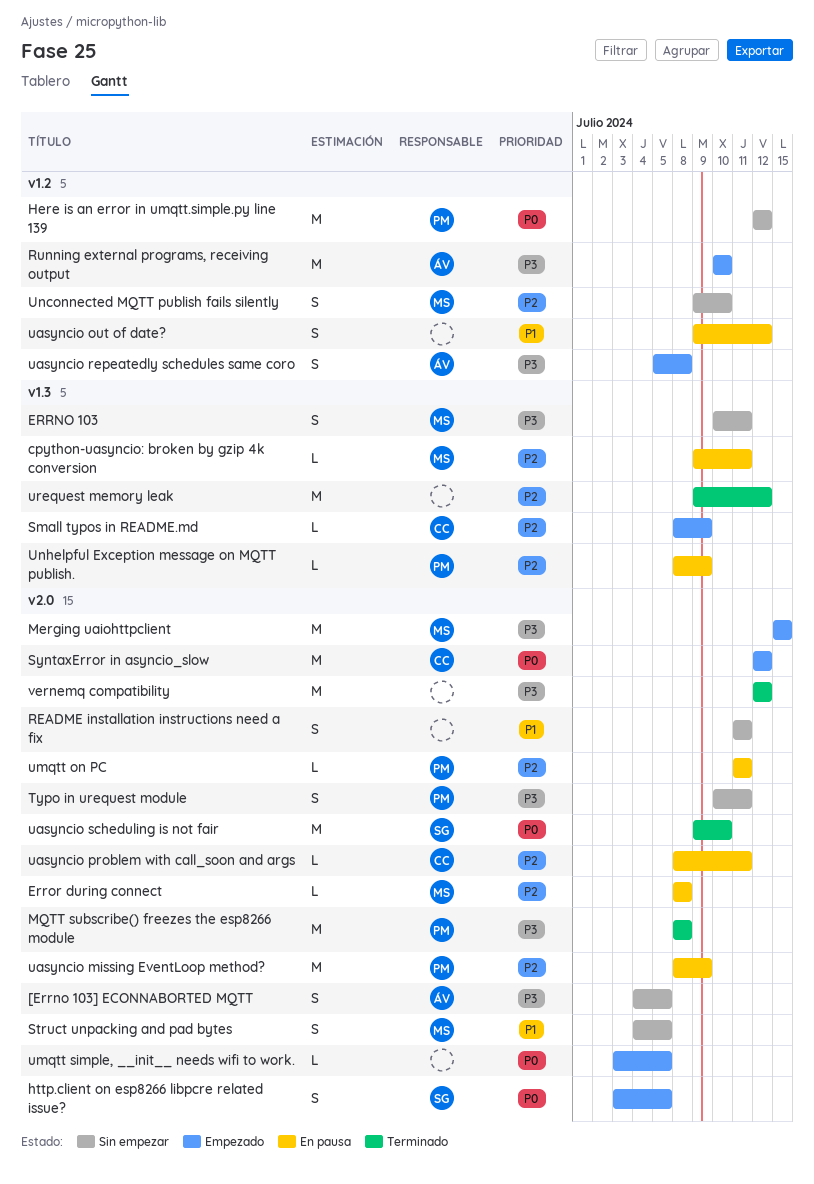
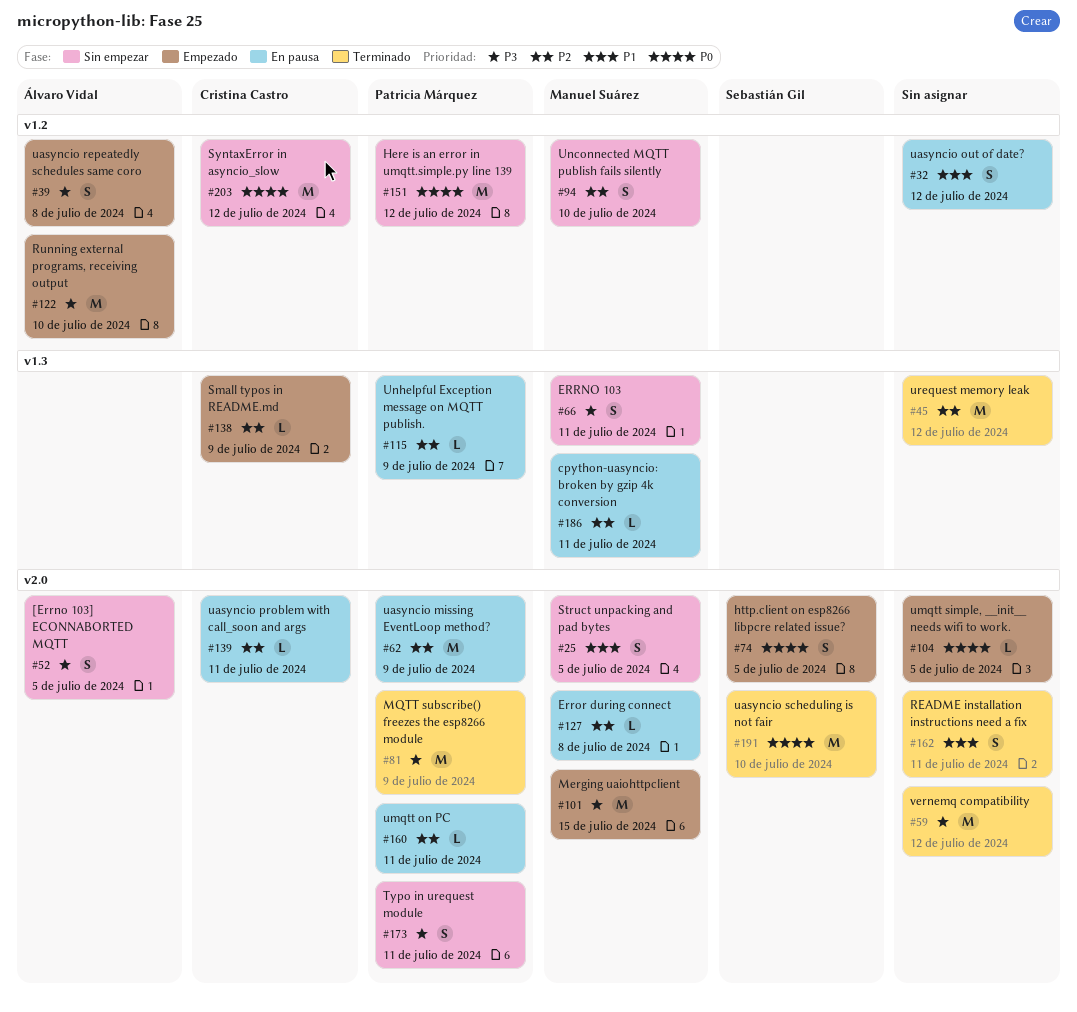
MQTT subscribe() freezes the esp8266 module, due: Jul 8 -> Jul 9
README installation instructions need a fix, status: Sin empezar -> Terminado
SyntaxError in asyncio_slow, status: Empezado -> Sin empezar
SyntaxError in asyncio_slow, label: v2.0 -> v1.2

